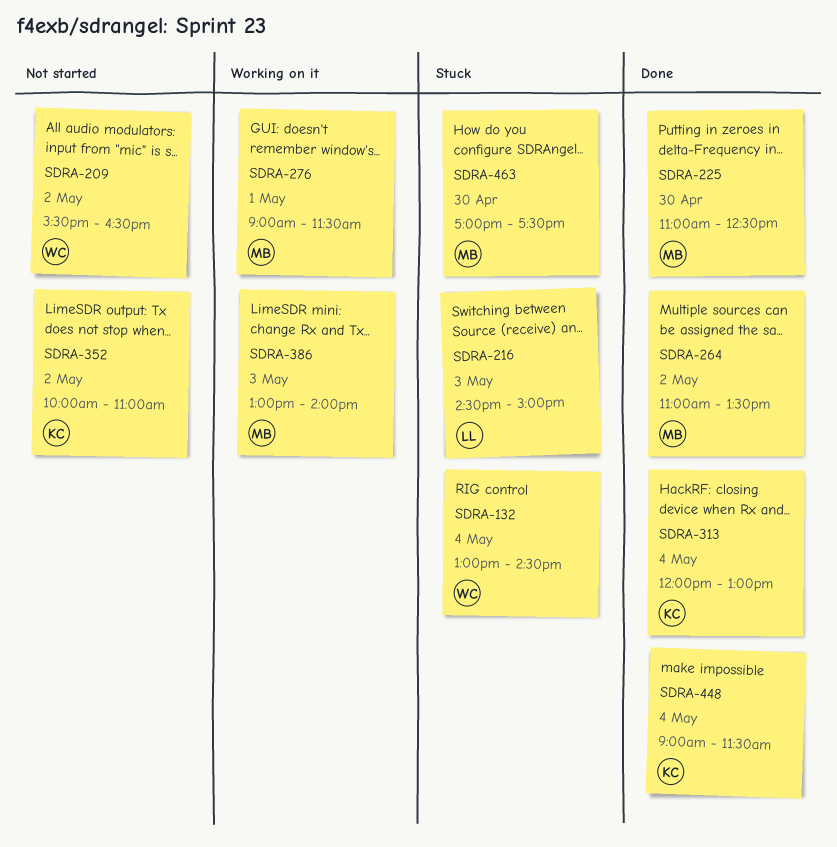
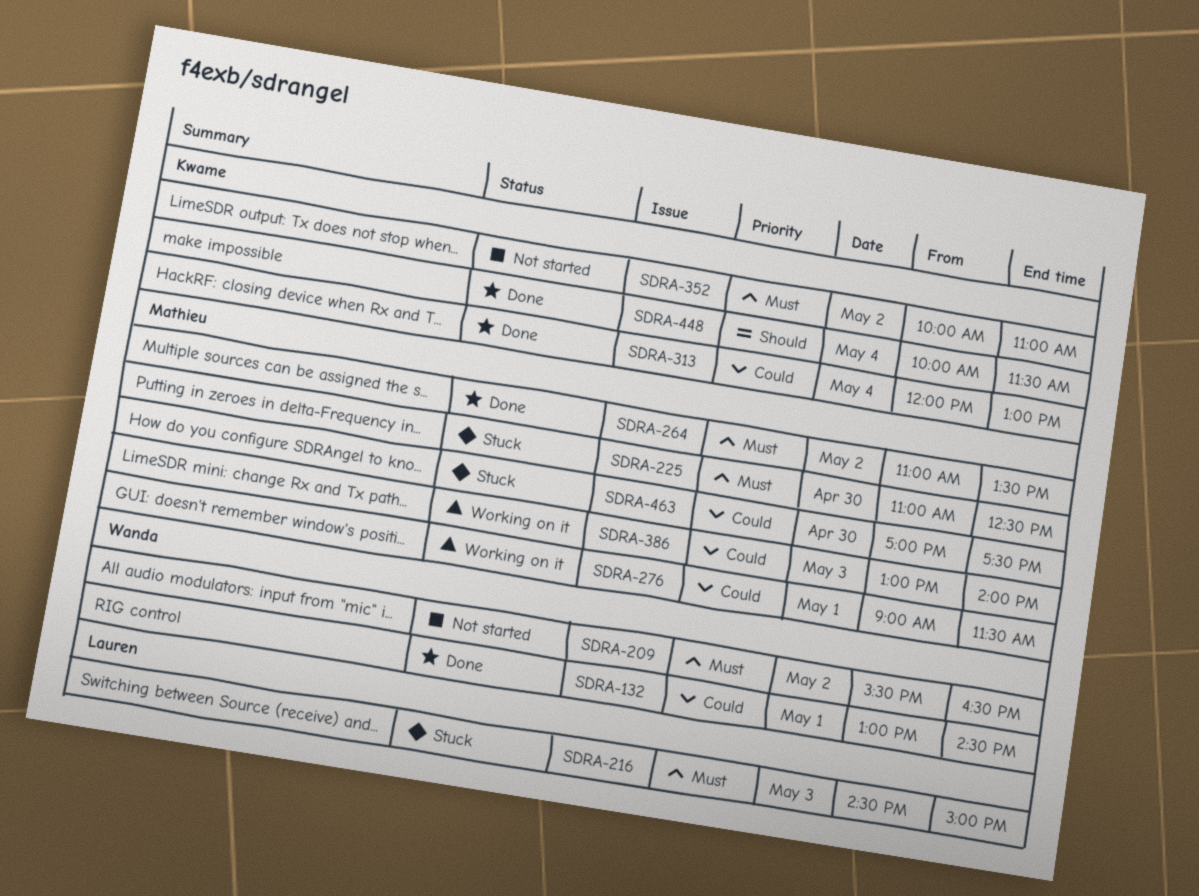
SDRA-132, status: Stuck -> Done
SDRA-132, day: May 4 -> May 1
SDRA-225, status: Done -> Stuck
SDRA-448, begins: 09:00 -> 10:00

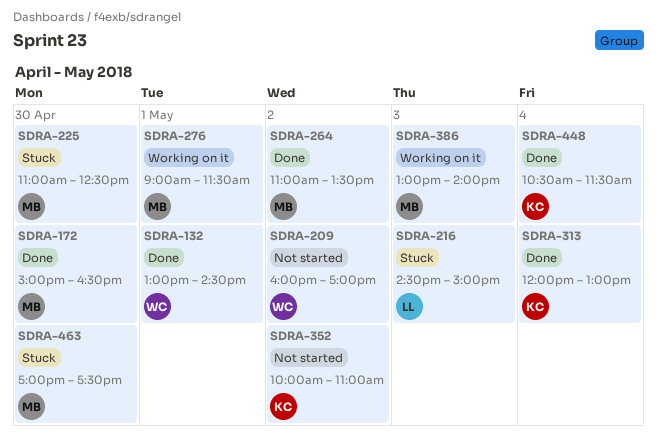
SDRA-172: none -> present
SDRA-209, begins: 15:30 -> 16:00
SDRA-209, ends: 16:30 -> 17:00
SDRA-448, begins: 10:00 -> 10:30

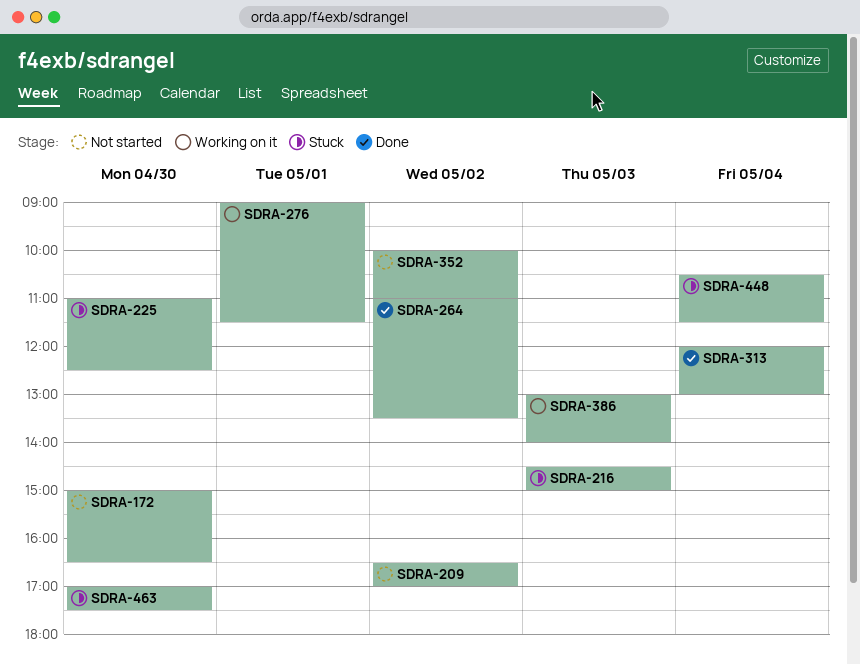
SDRA-132: present -> none
SDRA-172, status: Done -> Not started
SDRA-209, begins: 16:00 -> 16:30
SDRA-448, status: Done -> Stuck

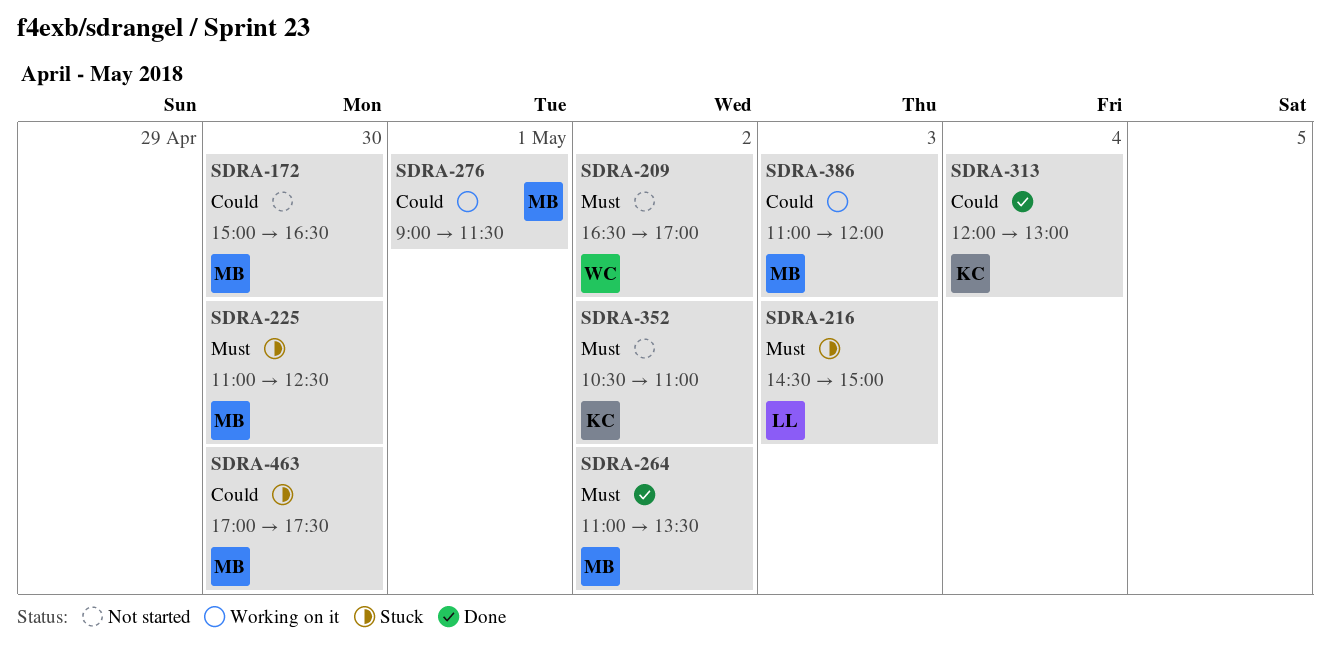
SDRA-352, begins: 10:00 -> 10:30
SDRA-386, begins: 13:00 -> 11:00
SDRA-386, ends: 14:00 -> 12:00
SDRA-448: present -> none

